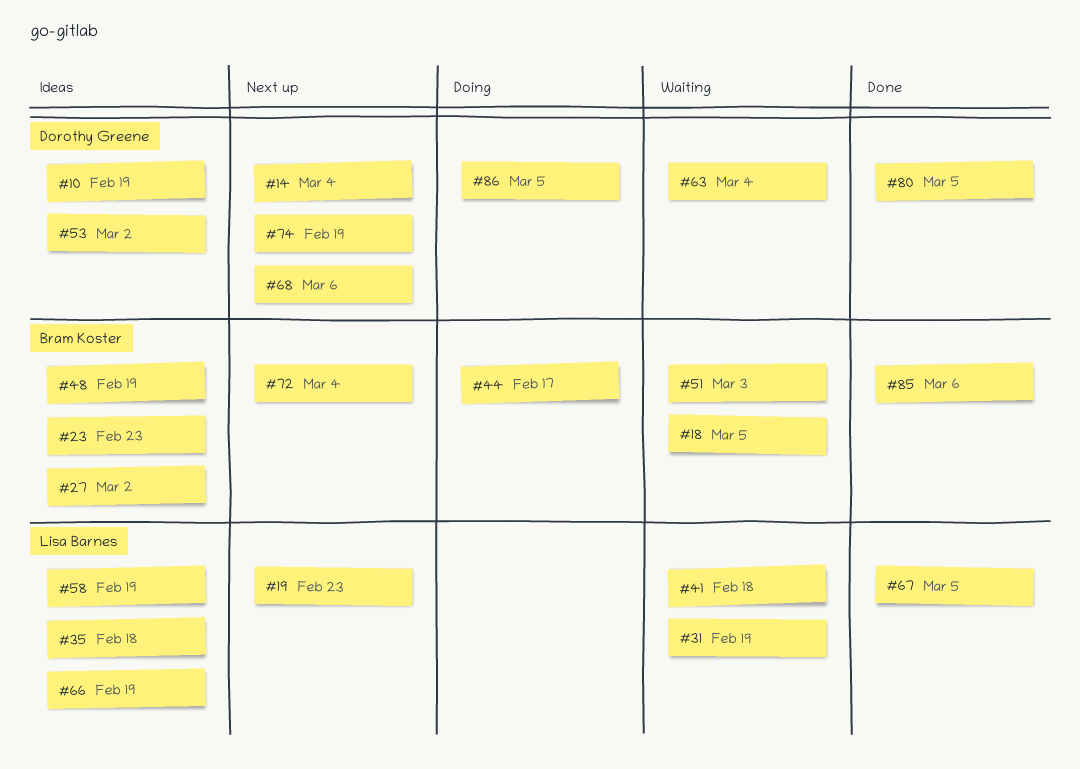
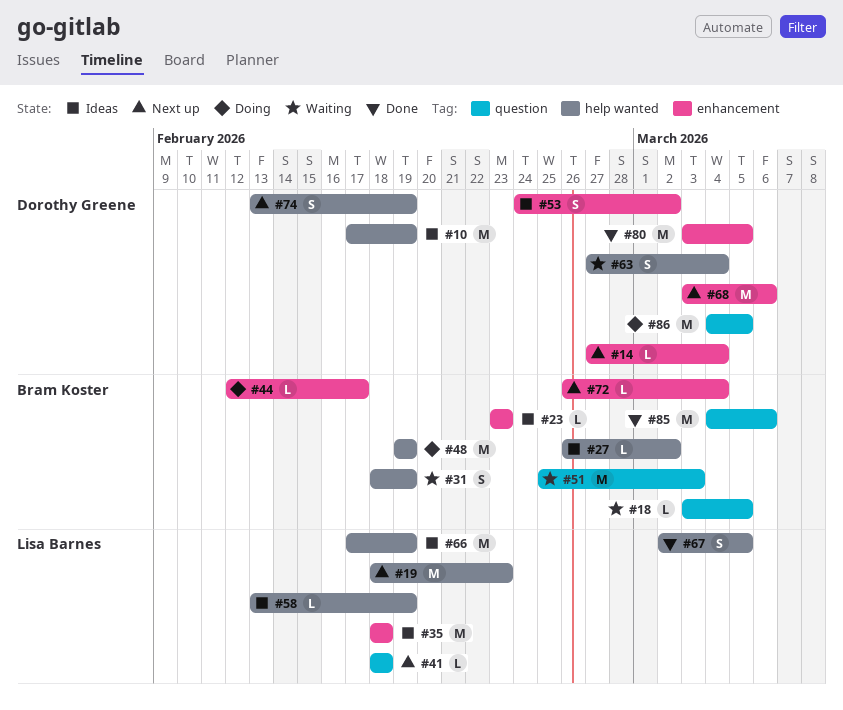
#31, owner: Lisa Barnes -> Bram Koster
#41, status: Waiting -> Next up
#48, status: Ideas -> Doing

